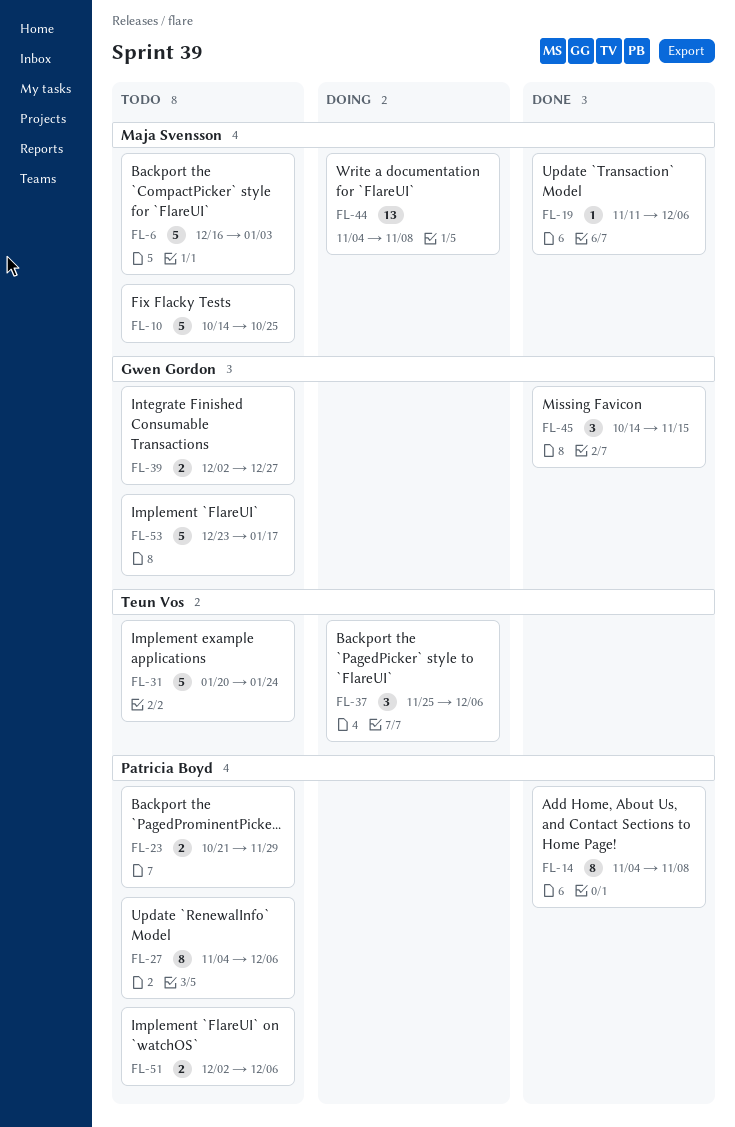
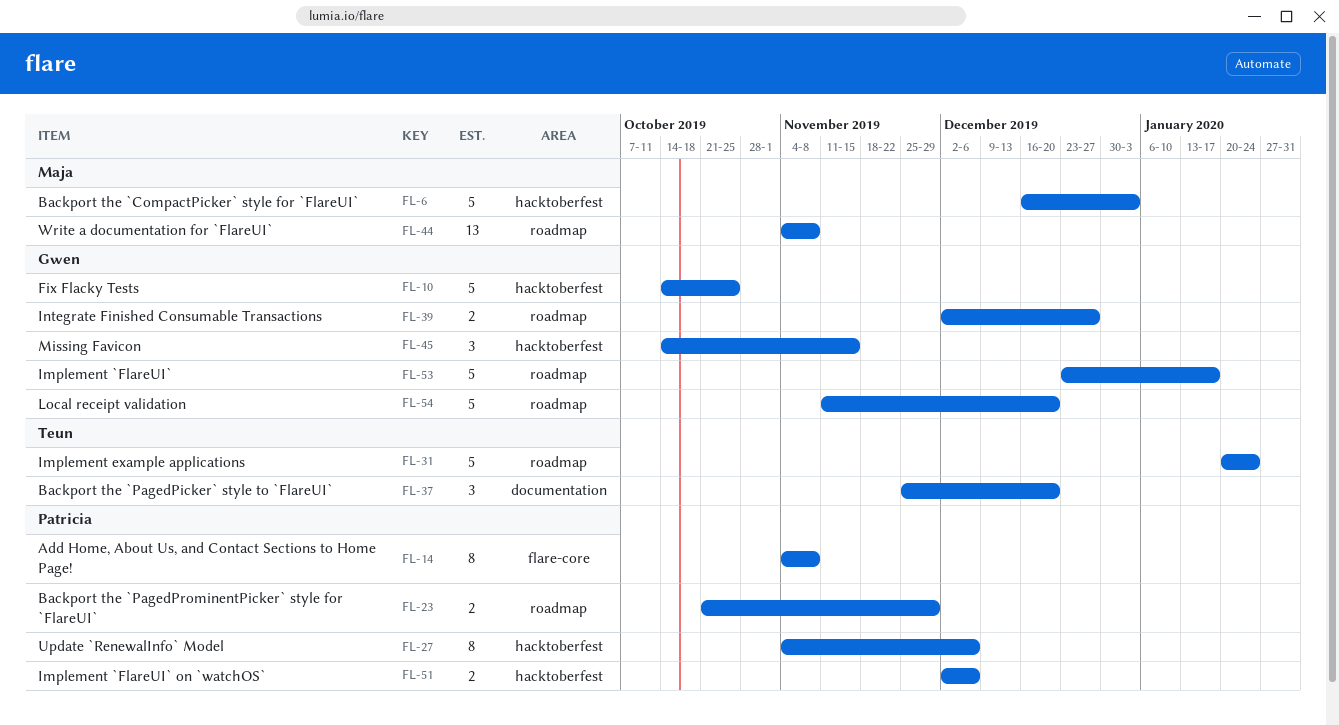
FL-10, owner: Maja Svensson -> Gwen Gordon
FL-19: present -> none
FL-37, due: Dec 6 -> Dec 20
FL-54: none -> present

